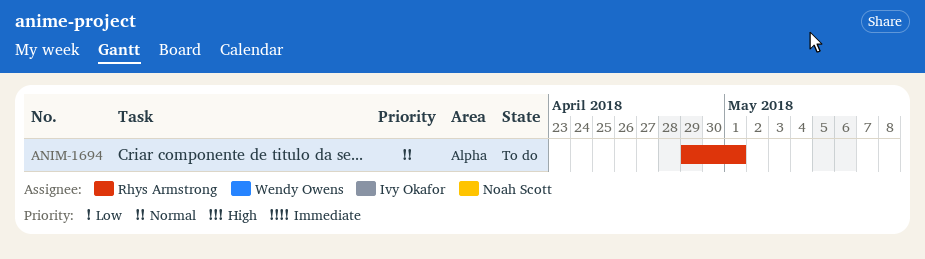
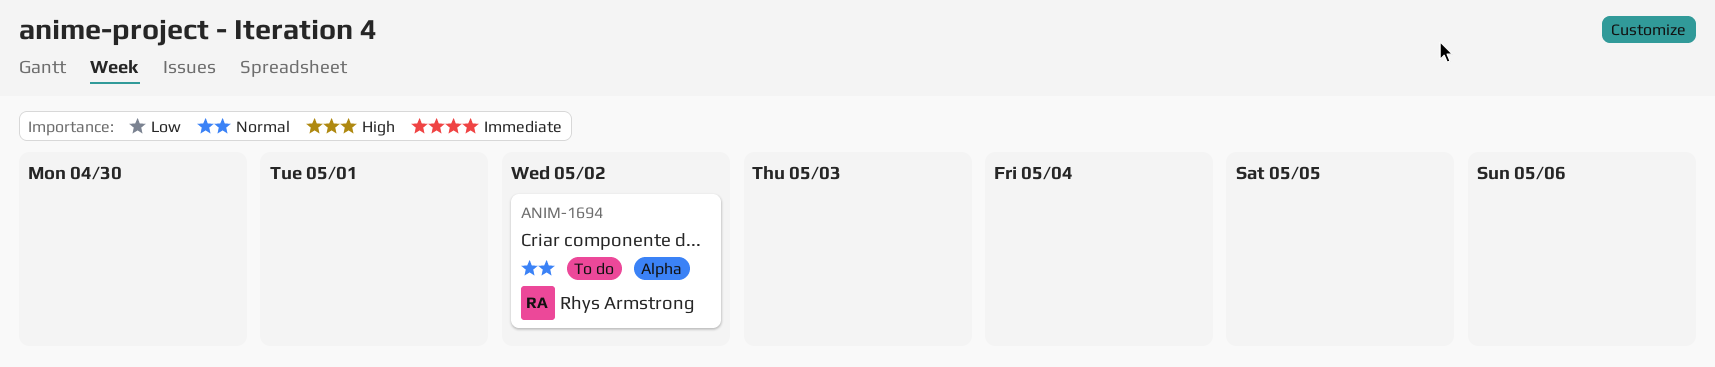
ANIM-1694, due: May 1 -> May 2

